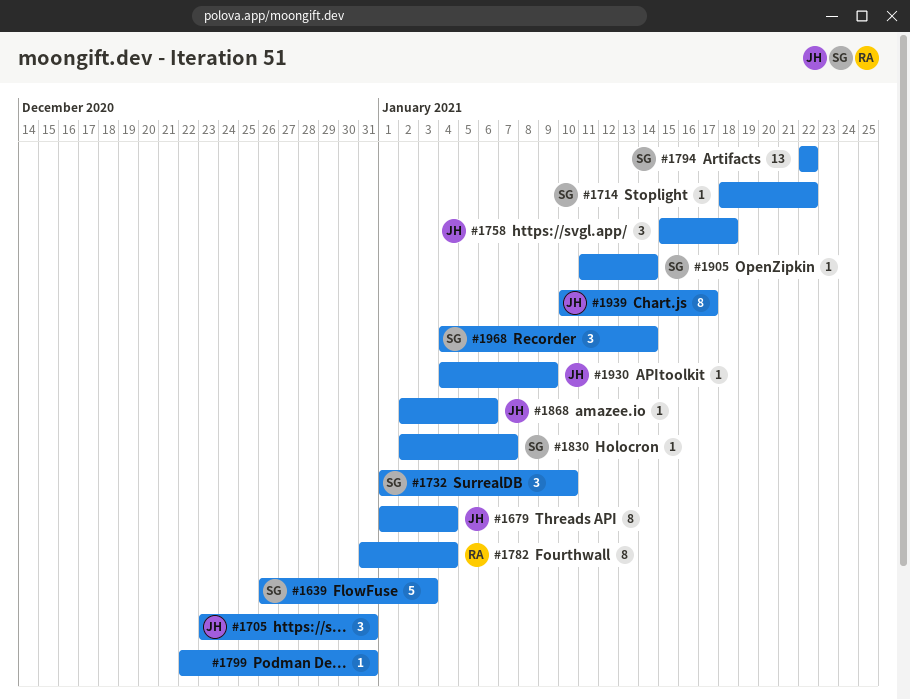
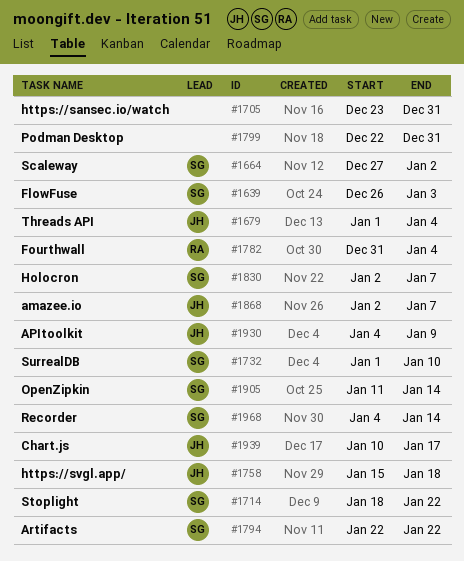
#1664: none -> present
#1705, owner: JH -> none
#1868, due: Jan 6 -> Jan 7

